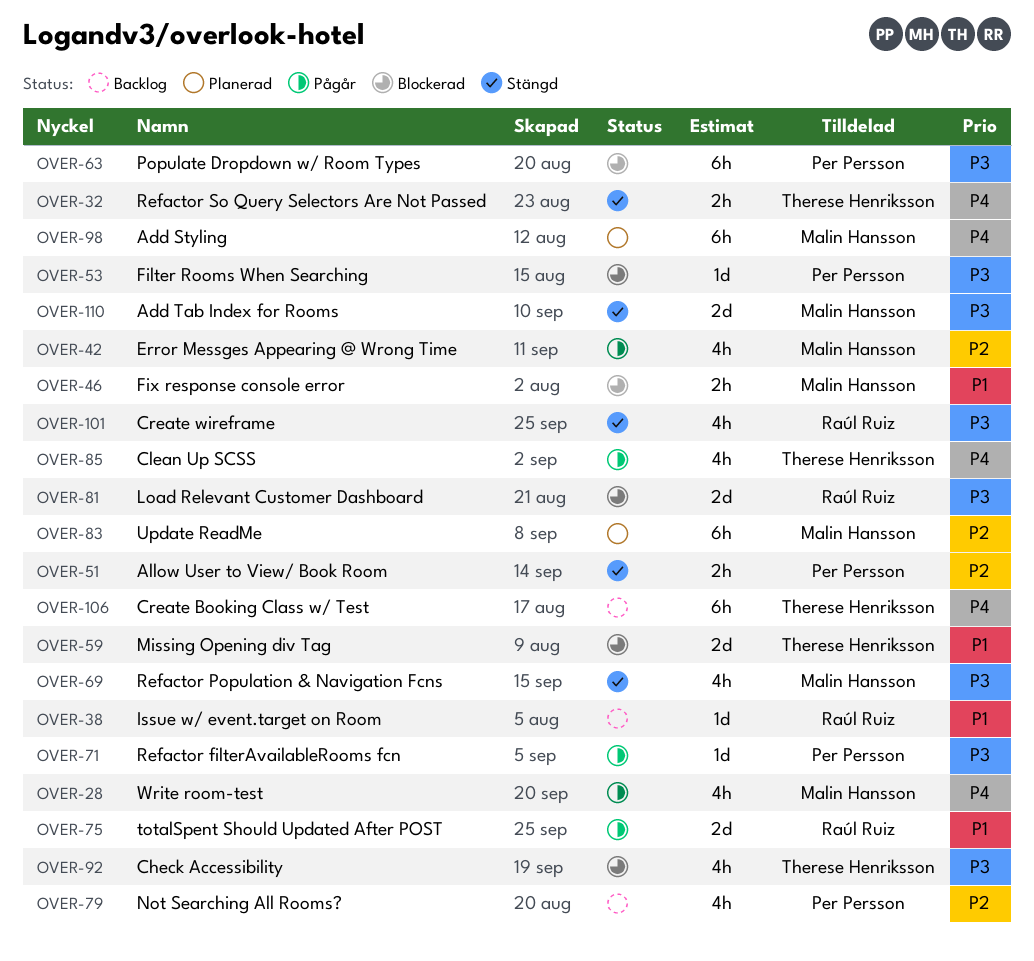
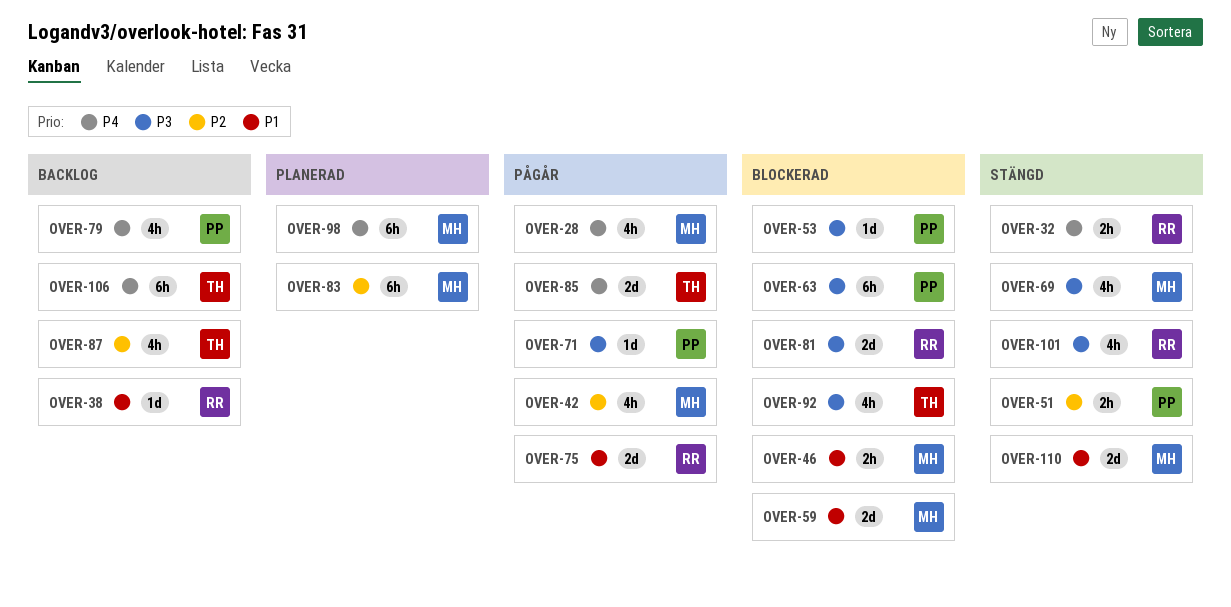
OVER-32, owner: Therese Henriksson -> Raúl Ruiz
OVER-59, owner: Therese Henriksson -> Malin Hansson
OVER-79, priority: P2 -> P4
OVER-85, estimate: 4h -> 2d
OVER-87: none -> present
OVER-110, priority: P3 -> P1

